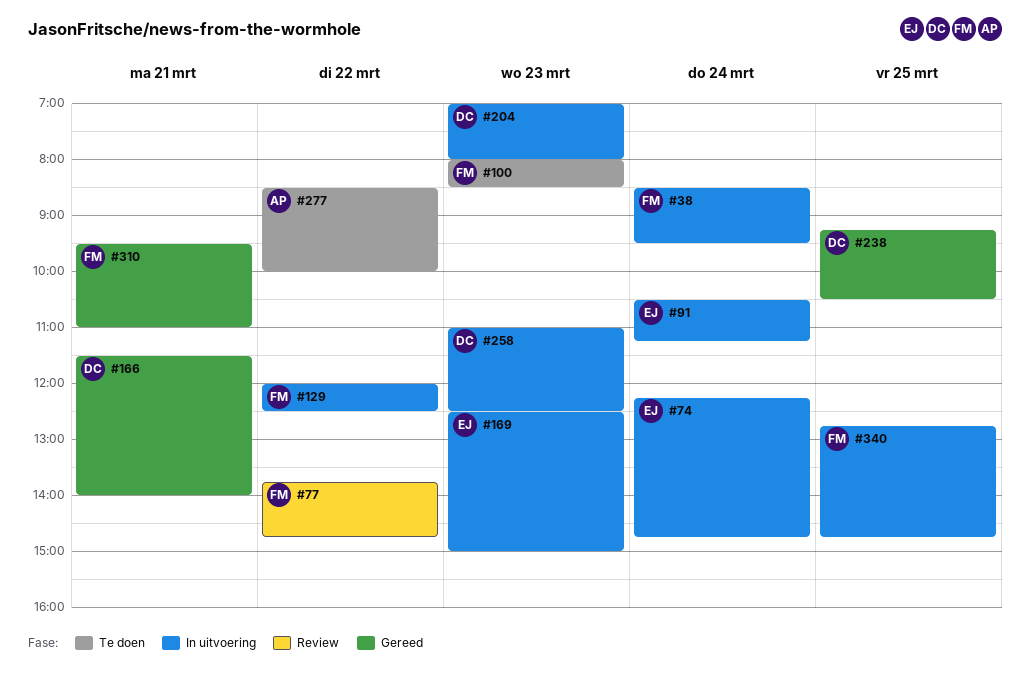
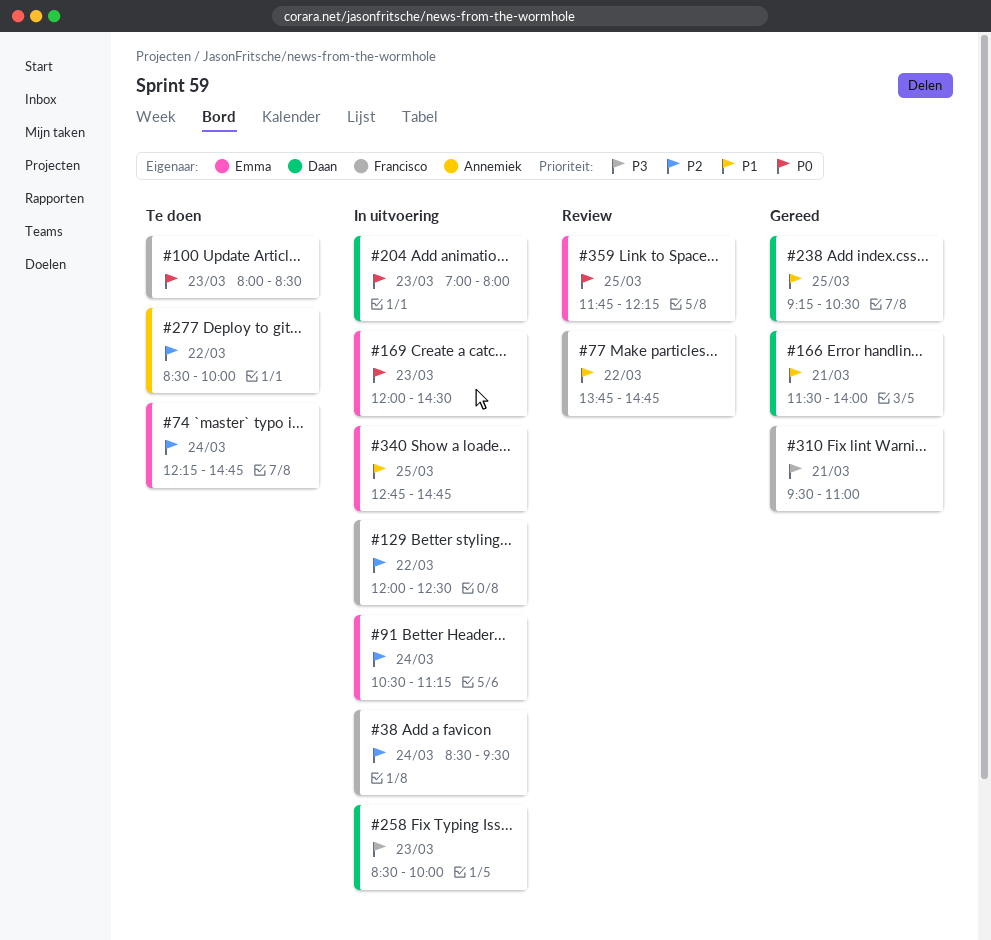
#74, status: In uitvoering -> Te doen
#169, begins: 12:30 -> 12:00
#169, ends: 15:00 -> 14:30
#258, begins: 11:00 -> 08:30
#258, ends: 12:30 -> 10:00
#340, owner: Francisco -> Emma
#359: none -> present

